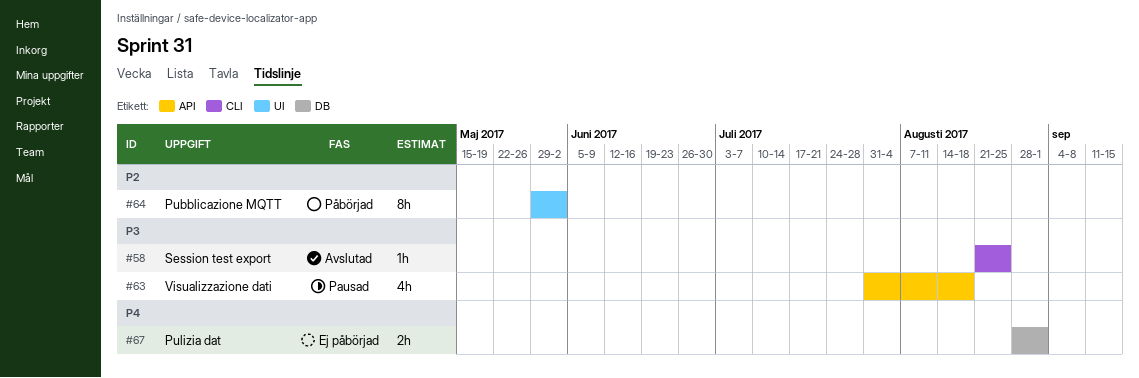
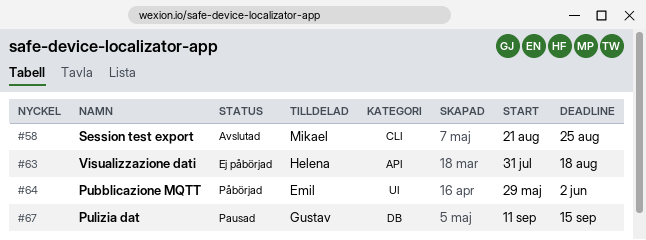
#63, status: Pausad -> Ej påbörjad
#67, status: Ej påbörjad -> Pausad
#67, start: Aug 28 -> Sep 11
#67, due: Sep 1 -> Sep 15

